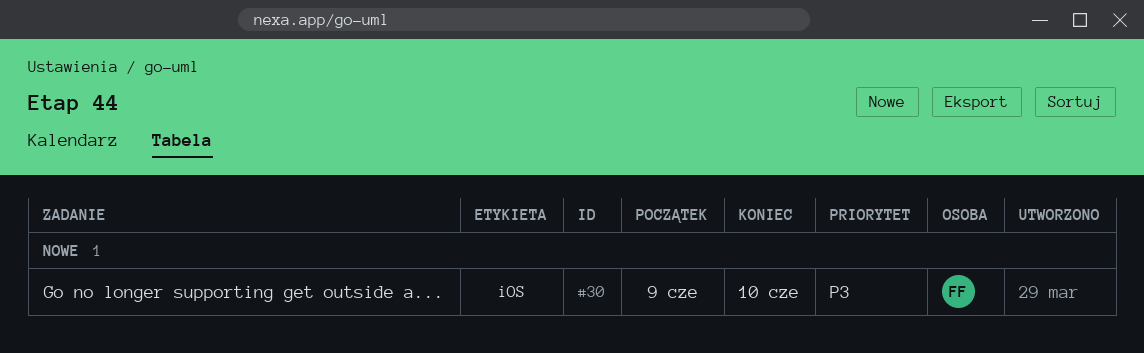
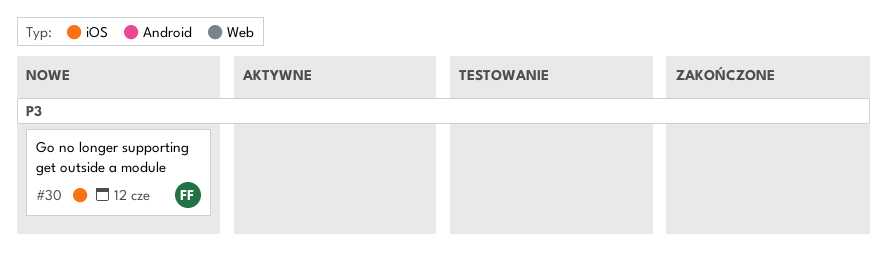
#30, due: Jun 10 -> Jun 12

